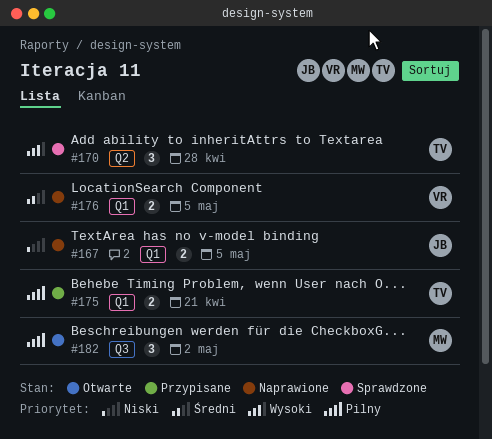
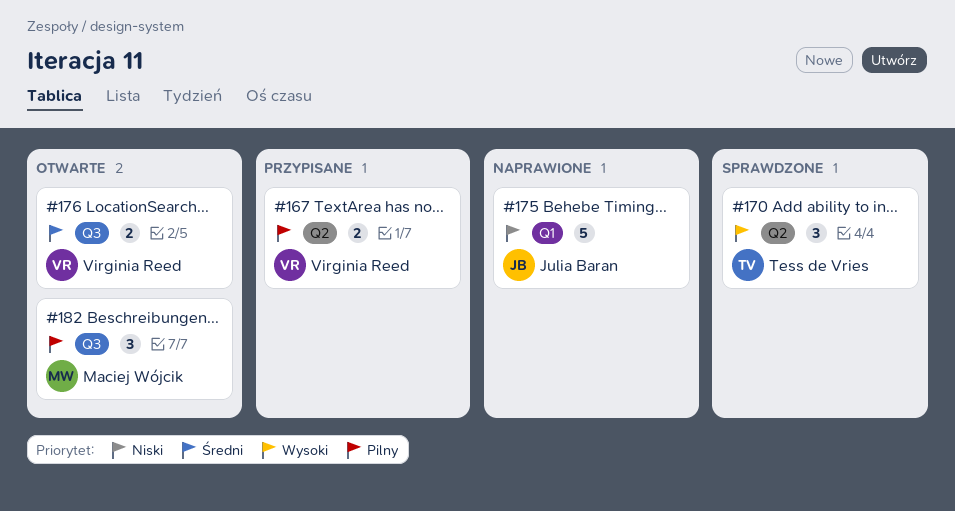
#167, status: Naprawione -> Przypisane
#167, owner: Julia Baran -> Virginia Reed
#167, priority: Niski -> Pilny
#167, label: Q1 -> Q2
#175, status: Przypisane -> Naprawione
#175, owner: Tess de Vries -> Julia Baran
#175, priority: Pilny -> Niski
#175, estimate: 2 -> 5
#176, status: Naprawione -> Otwarte
#176, label: Q1 -> Q3

